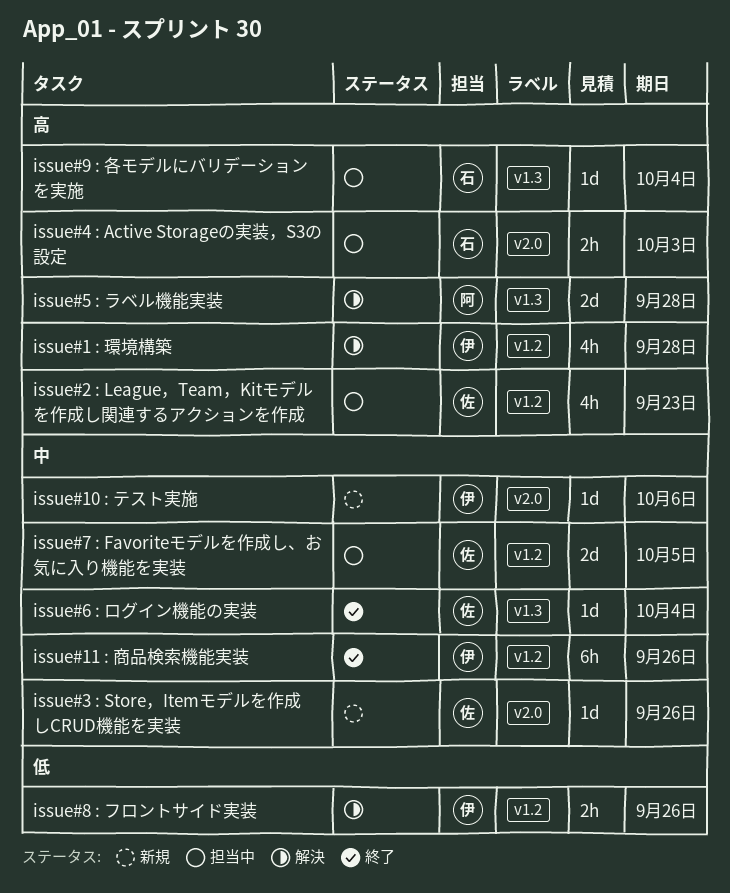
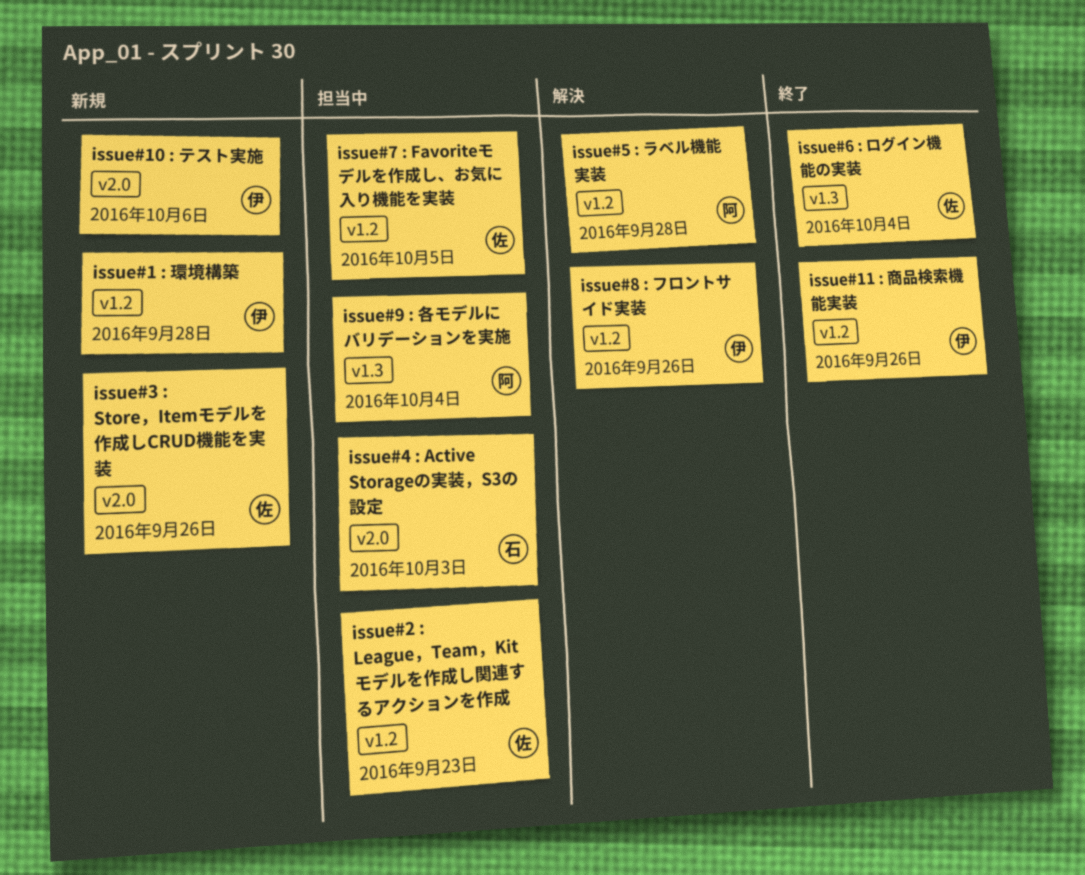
issue#1 : 環境構築, status: 解決 -> 新規
issue#5 : ラベル機能実装, label: v1.3 -> v1.2
issue#9 : 各モデルにバリデーションを実施, owner: 石 -> 阿

